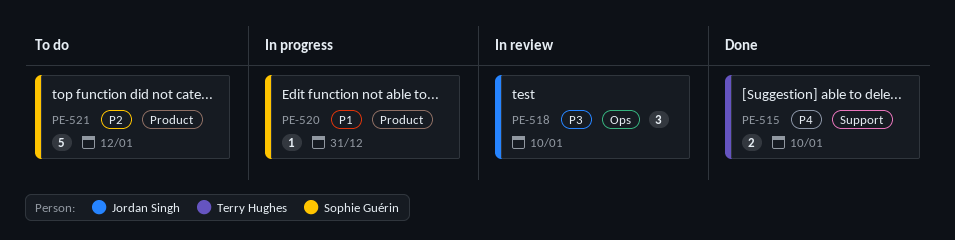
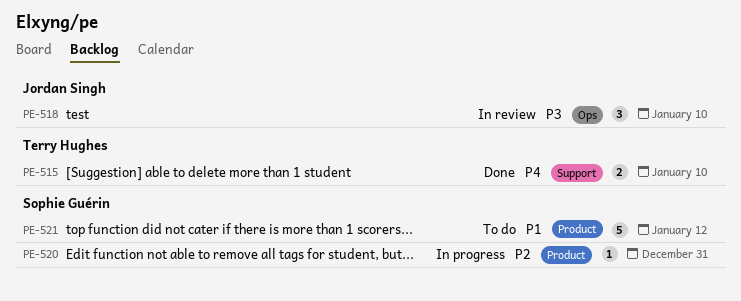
PE-520, priority: P1 -> P2
PE-521, priority: P2 -> P1

